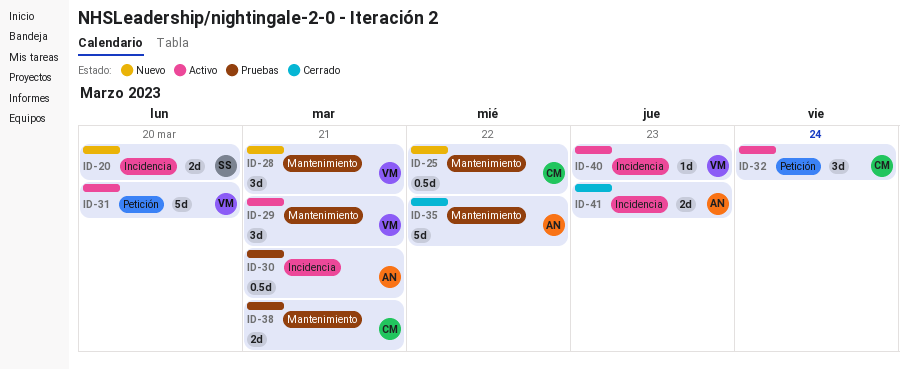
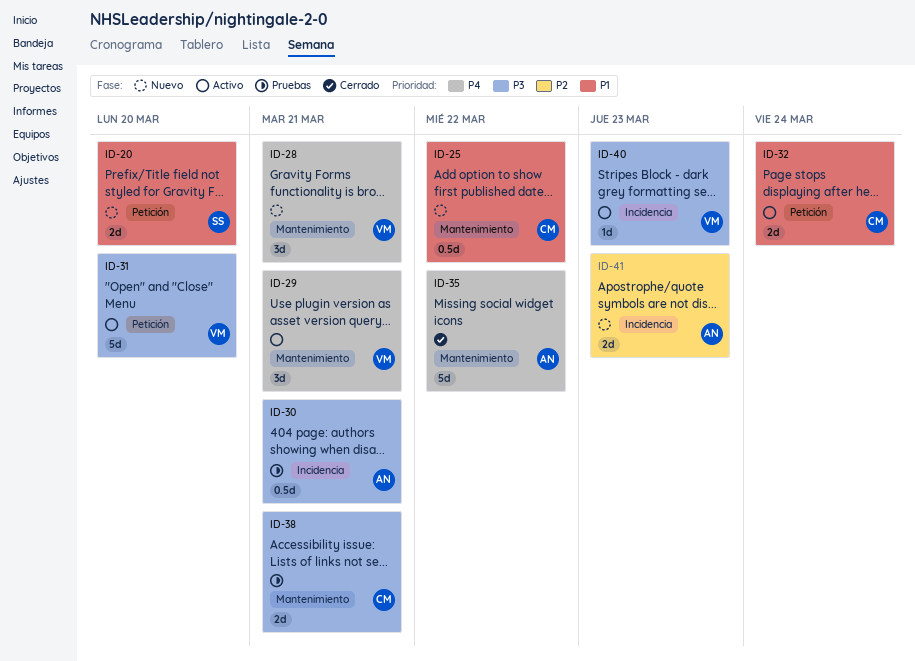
ID-20, label: Incidencia -> Petición
ID-32, estimate: 3d -> 2d
ID-41, status: Cerrado -> Nuevo

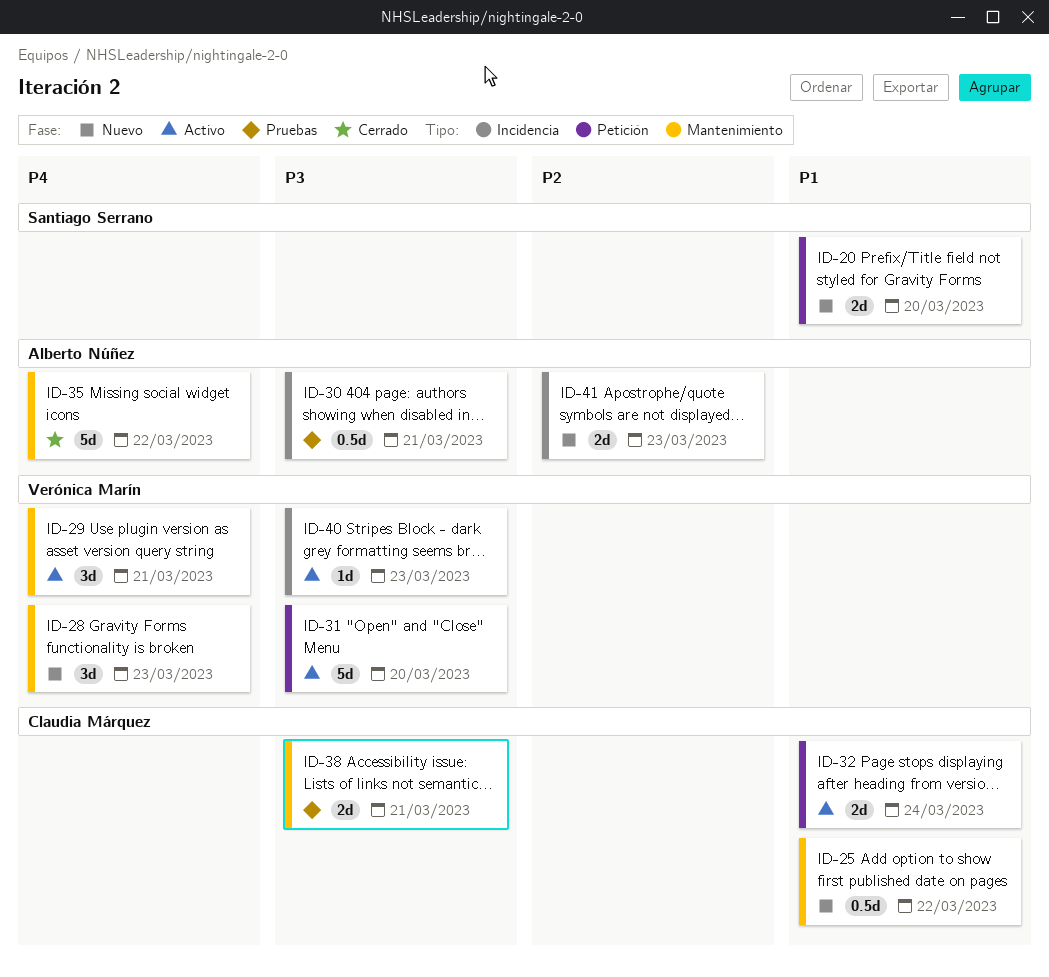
ID-28, due: Mar 21 -> Mar 23

